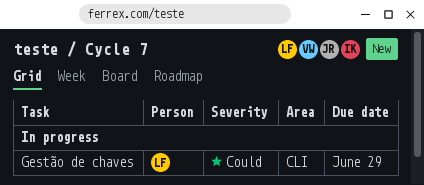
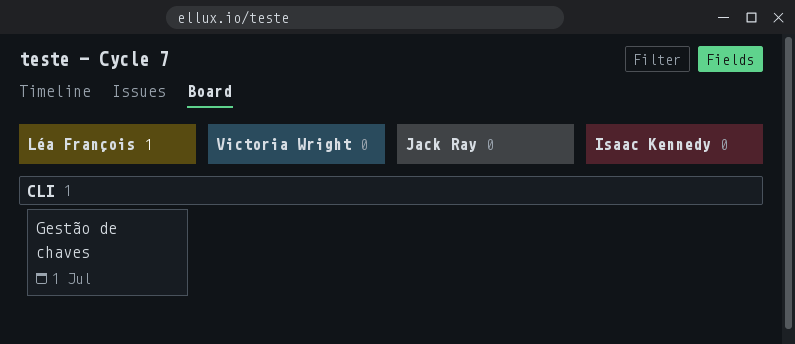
Gestão de chaves, due: Jun 29 -> Jul 1

